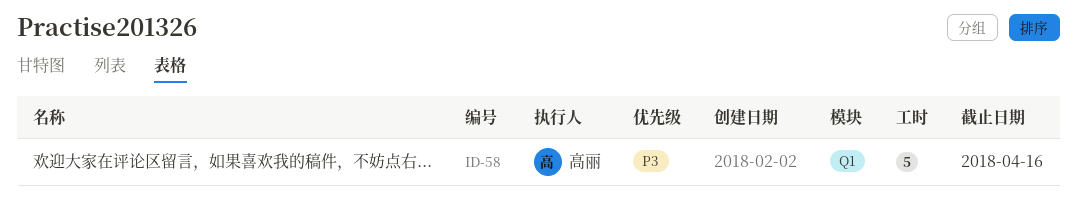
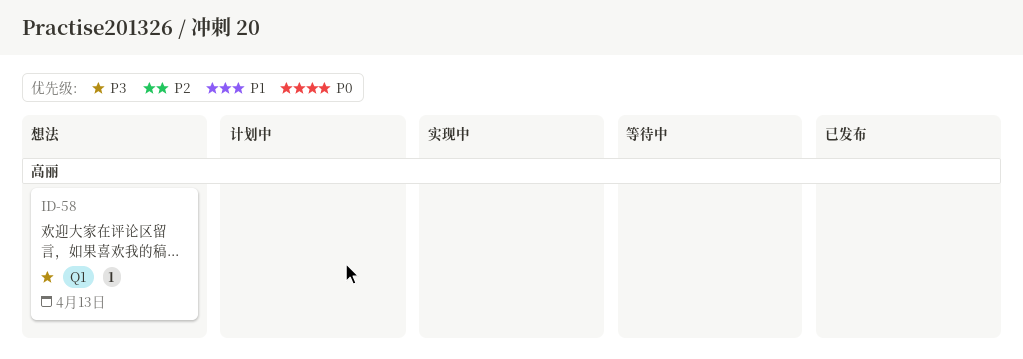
ID-58, estimate: 5 -> 1
ID-58, due: Apr 16 -> Apr 13

